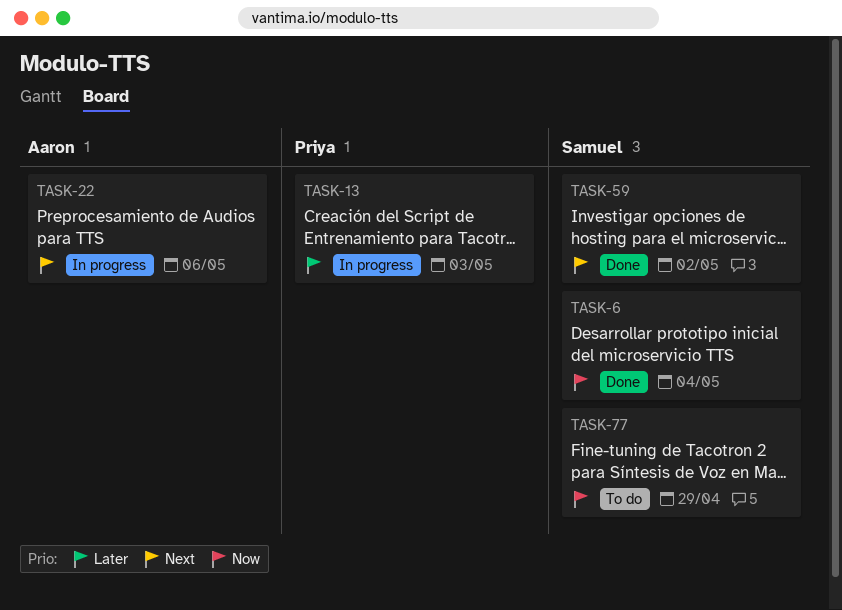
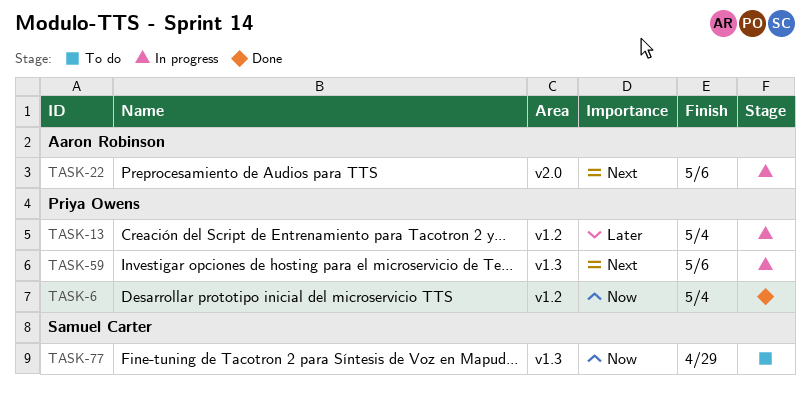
TASK-6, owner: Samuel Carter -> Priya Owens
TASK-13, due: May 3 -> May 4
TASK-59, status: Done -> In progress
TASK-59, owner: Samuel Carter -> Priya Owens
TASK-59, due: May 2 -> May 6

